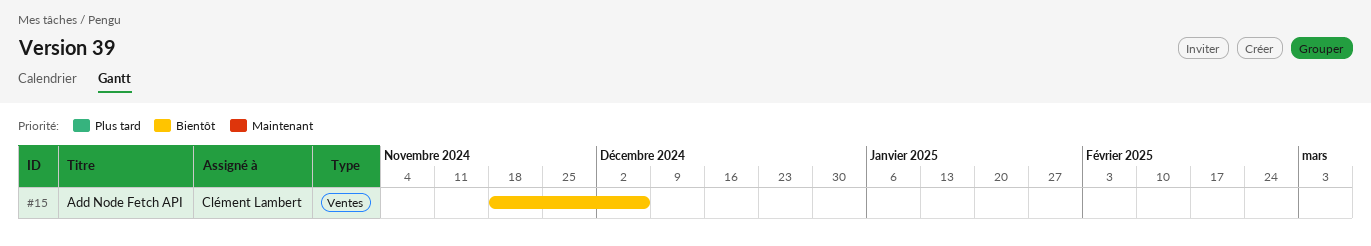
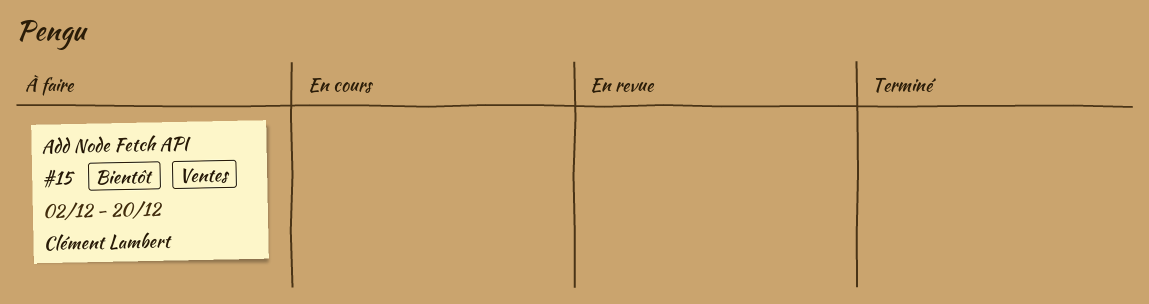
#15, start: Nov 18 -> Dec 2
#15, due: Dec 6 -> Dec 20

